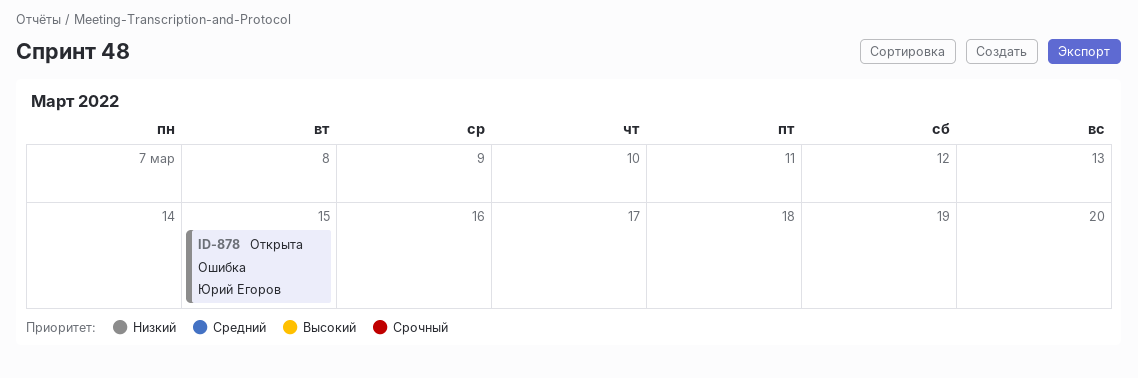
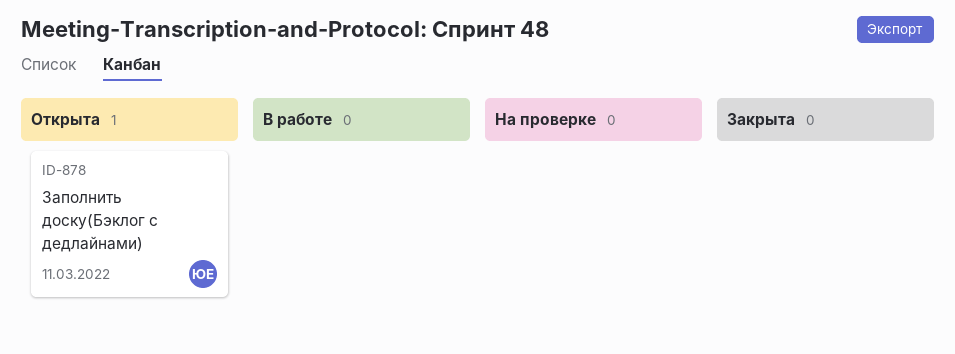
ID-878, due: Mar 15 -> Mar 11

